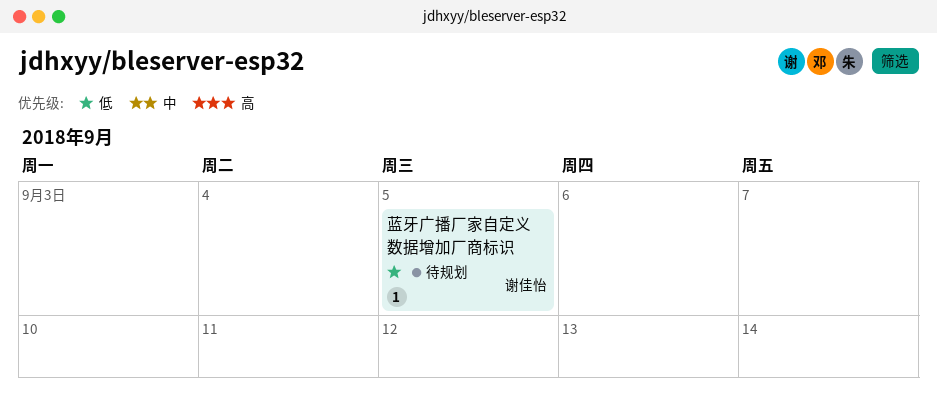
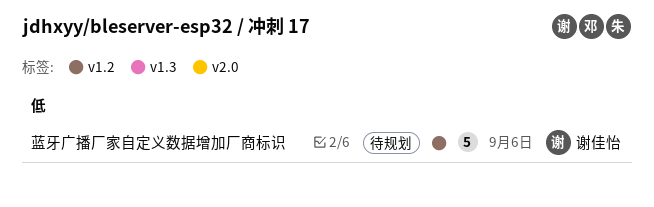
蓝牙广播厂家自定义数据增加厂商标识, estimate: 1 -> 5
蓝牙广播厂家自定义数据增加厂商标识, due: Sep 5 -> Sep 6

